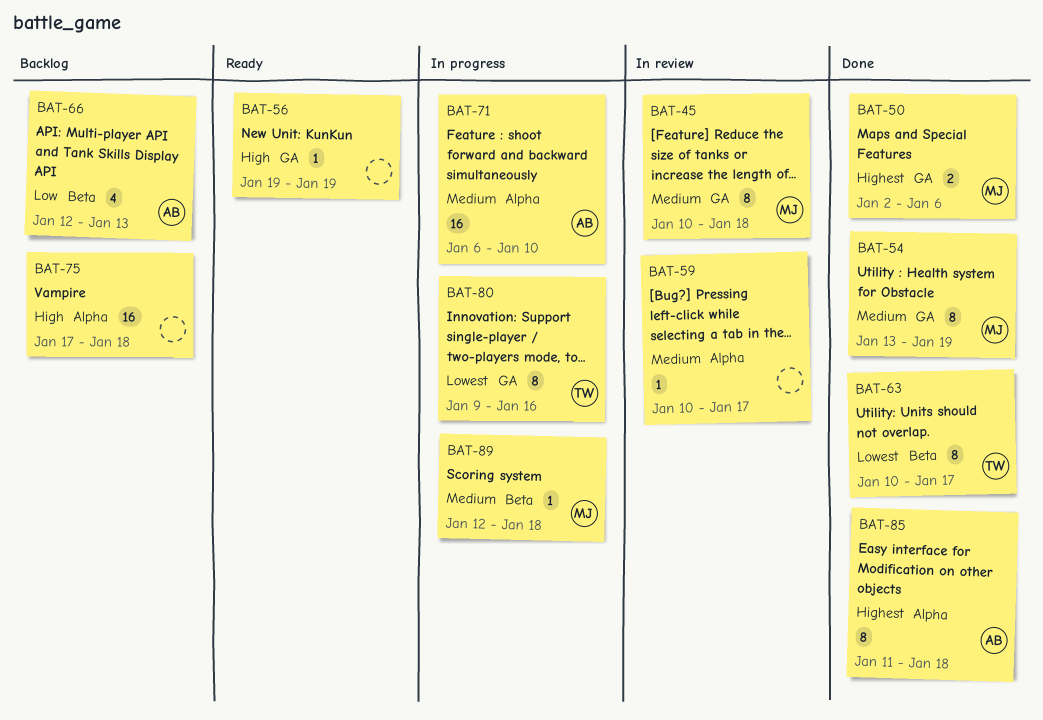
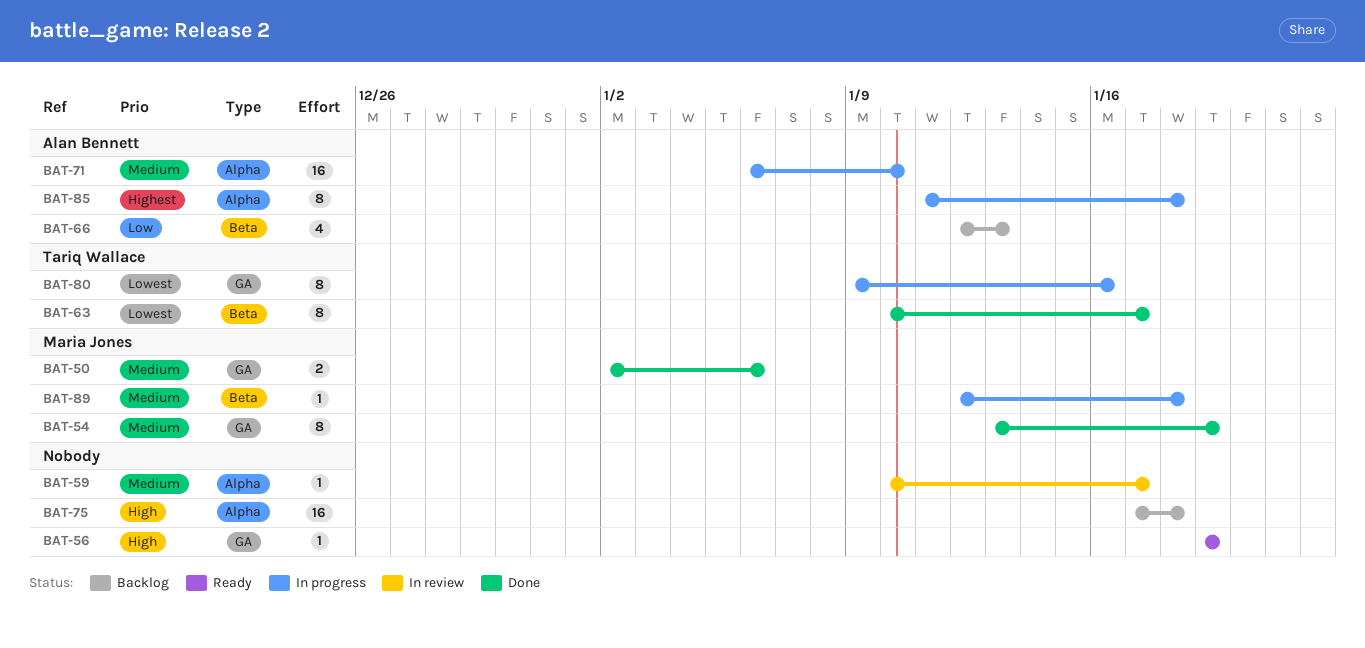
BAT-45: present -> none
BAT-50, priority: Highest -> Medium
BAT-85, status: Done -> In progress

